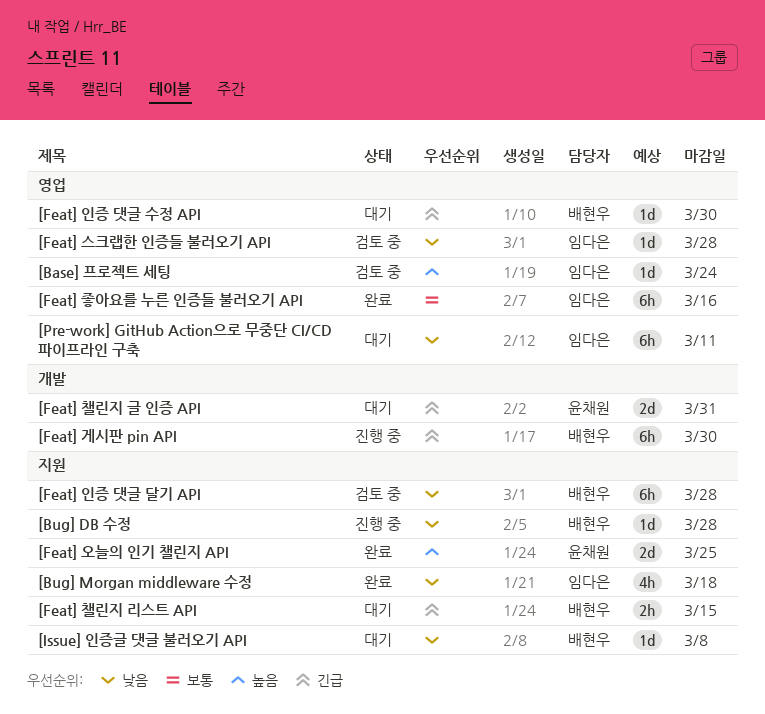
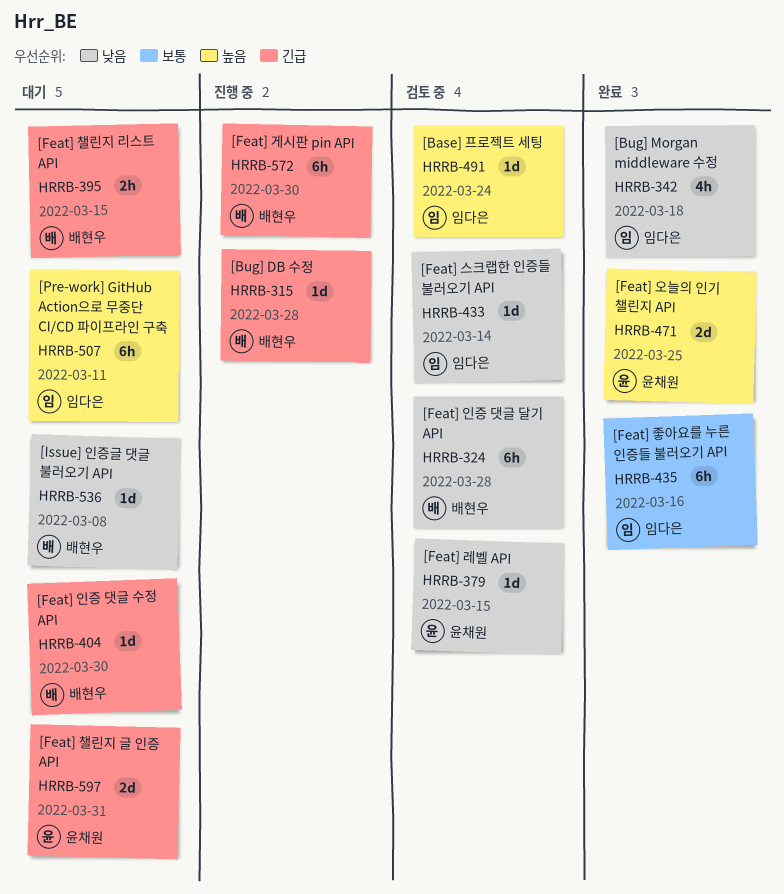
[Bug] DB 수정, priority: 낮음 -> 긴급
[Feat] 레벨 API: none -> present
[Feat] 스크랩한 인증들 불러오기 API, due: Mar 28 -> Mar 14
[Pre-work] GitHub Action으로 무중단 CI/CD 파이프라인 구축, priority: 낮음 -> 높음

